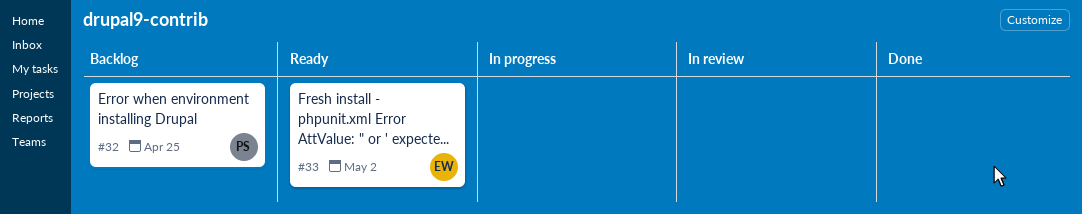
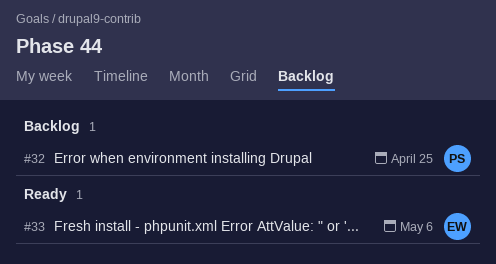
#33, due: May 2 -> May 6

